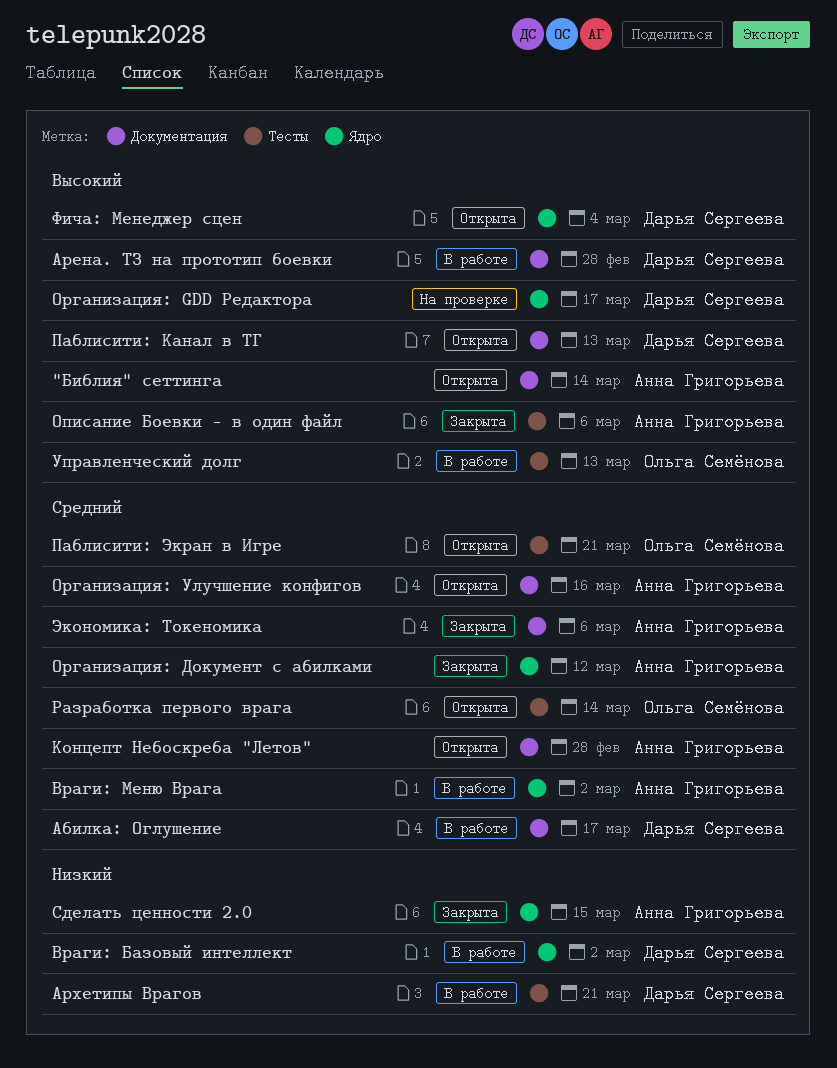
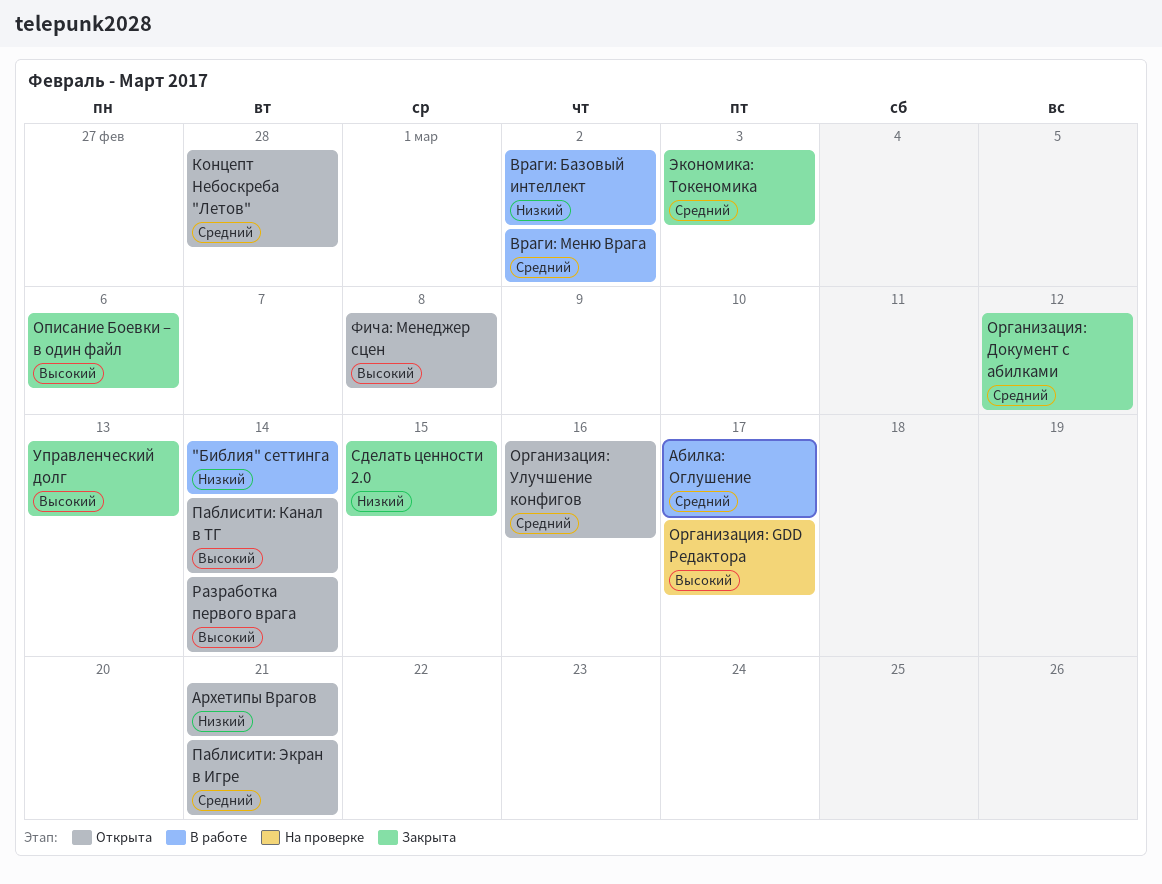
"Библия" сеттинга, status: Открыта -> В работе
"Библия" сеттинга, priority: Высокий -> Низкий
Арена. ТЗ на прототип боевки: present -> none
Архетипы Врагов, status: В работе -> Открыта
Паблисити: Канал в ТГ, due: Mar 13 -> Mar 14
Разработка первого врага, priority: Средний -> Высокий
Управленческий долг, status: В работе -> Закрыта
Фича: Менеджер сцен, due: Mar 4 -> Mar 8
Экономика: Токеномика, due: Mar 6 -> Mar 3

